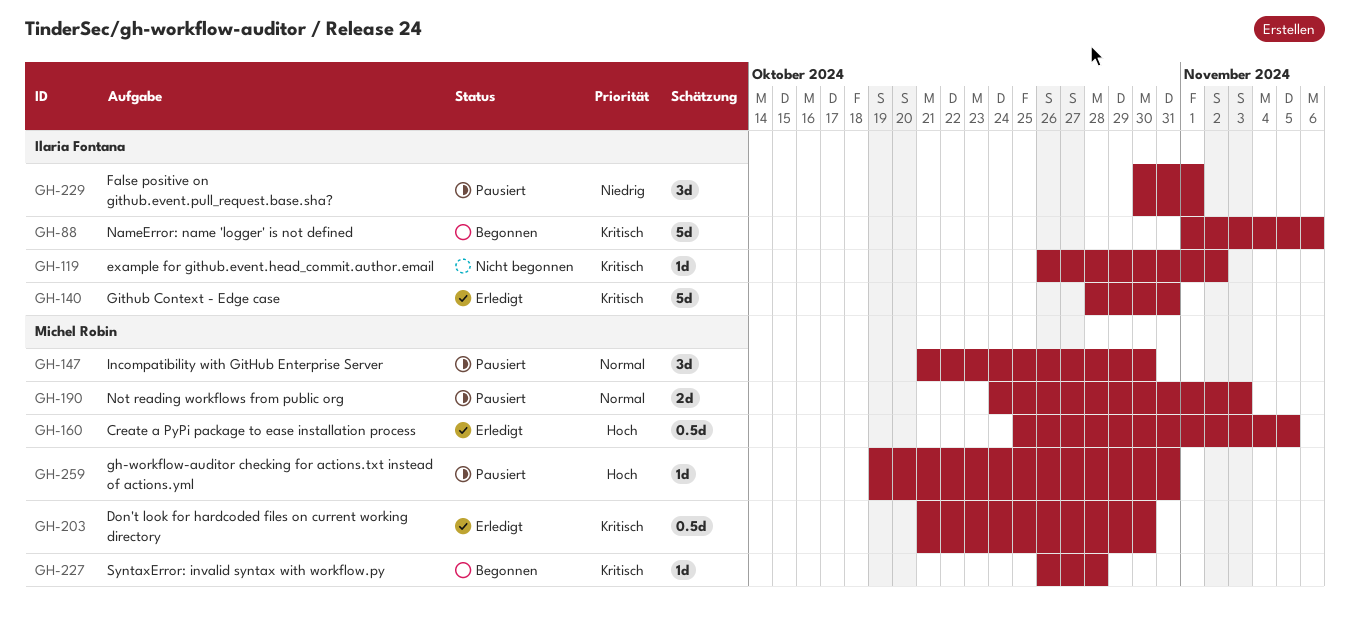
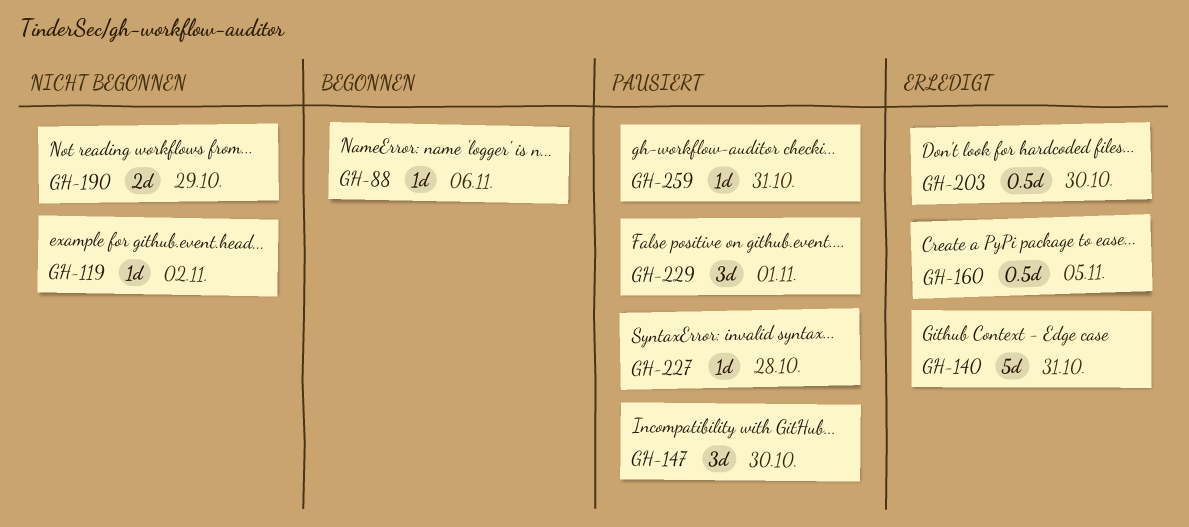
GH-88, estimate: 5d -> 1d
GH-190, status: Pausiert -> Nicht begonnen
GH-190, due: Nov 3 -> Oct 29
GH-227, status: Begonnen -> Pausiert

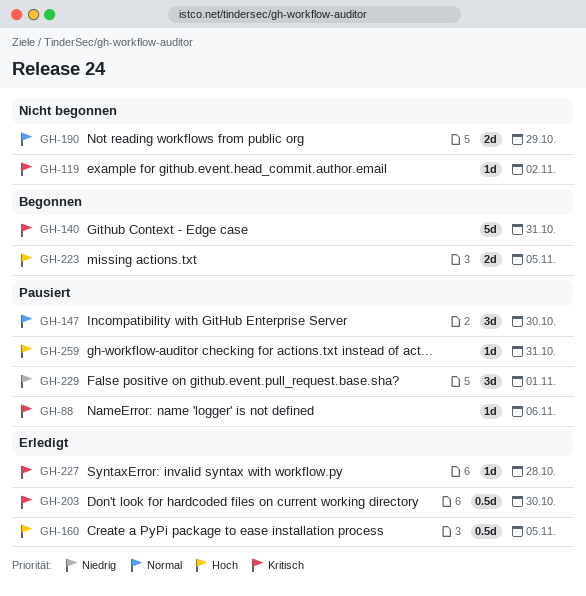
GH-88, status: Begonnen -> Pausiert
GH-140, status: Erledigt -> Begonnen
GH-223: none -> present
GH-227, status: Pausiert -> Erledigt

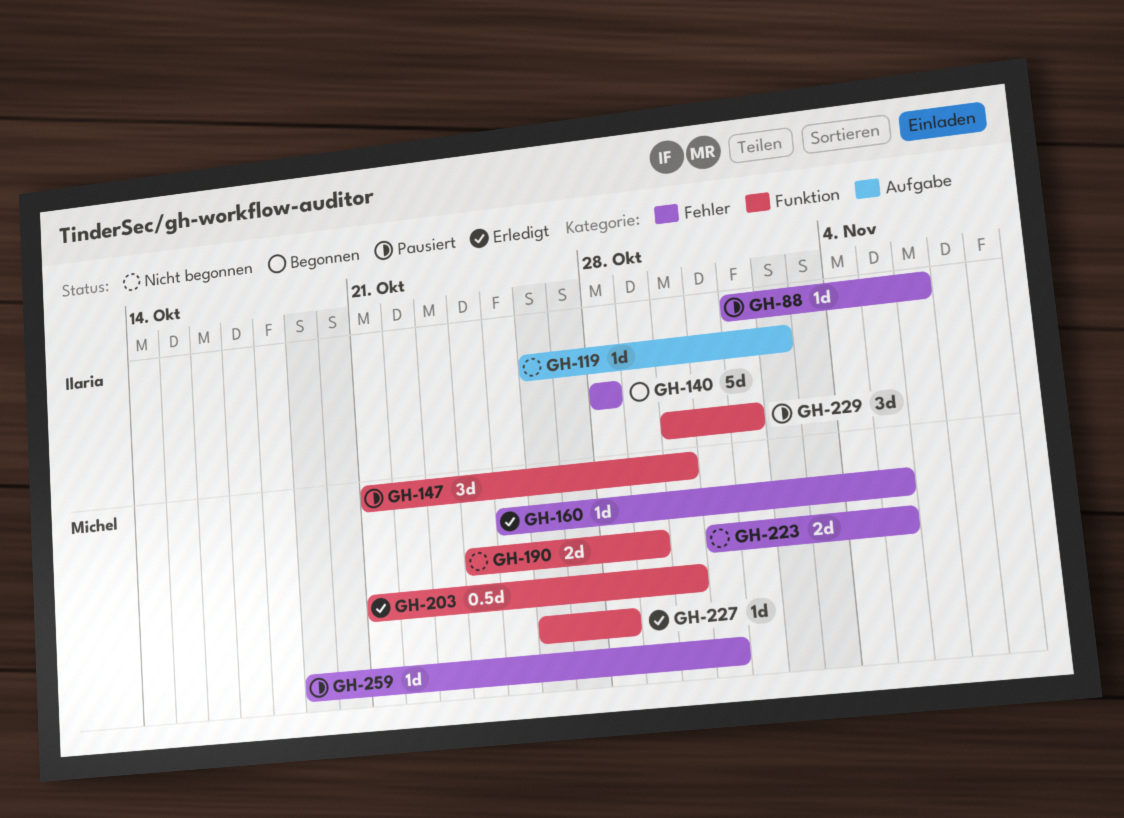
GH-140, due: Oct 31 -> Oct 28
GH-160, estimate: 0.5d -> 1d
GH-223, status: Begonnen -> Nicht begonnen

